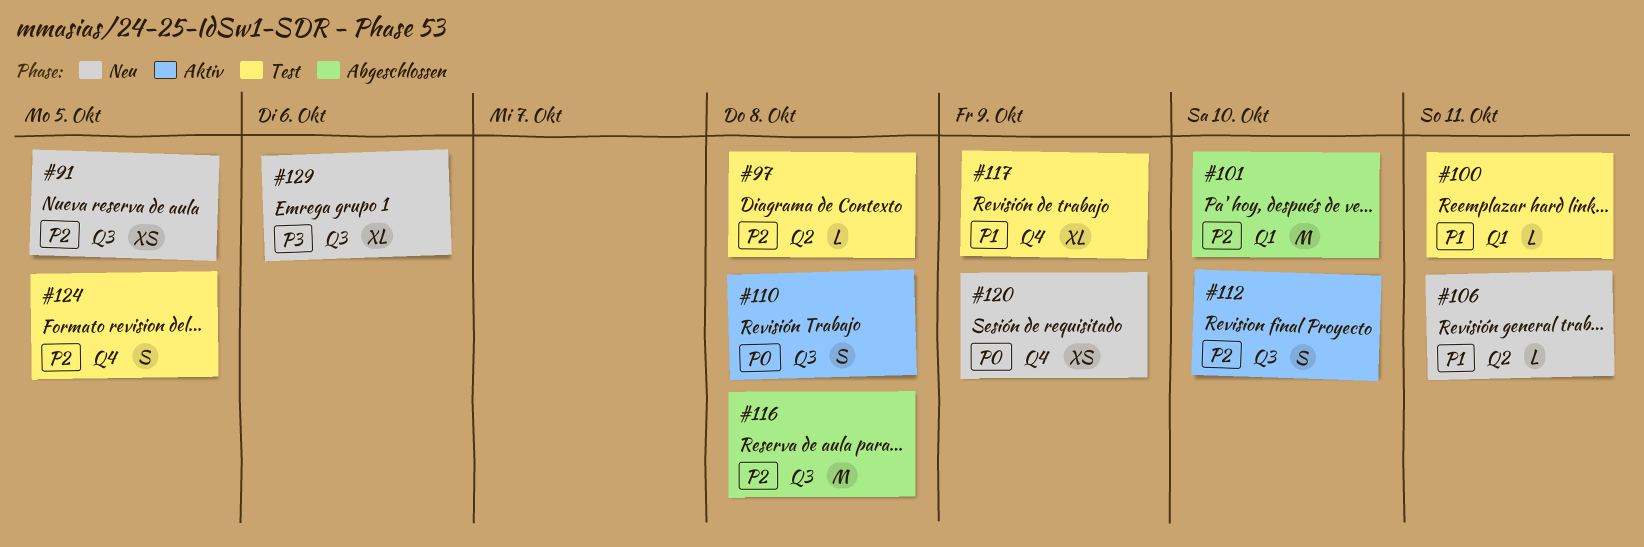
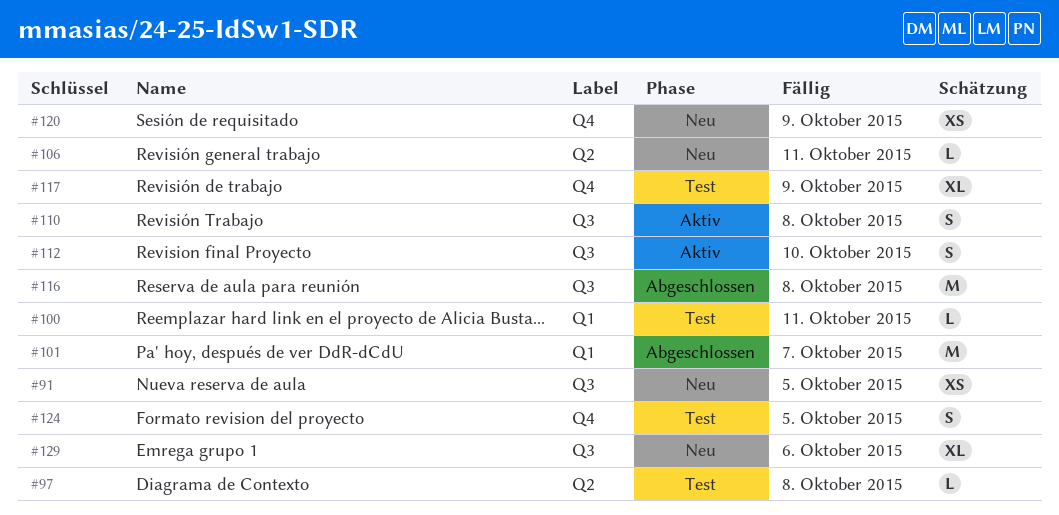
#101, due: Oct 10 -> Oct 7

